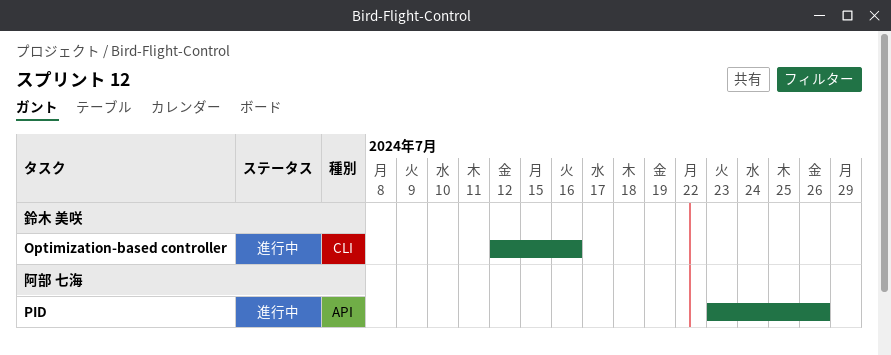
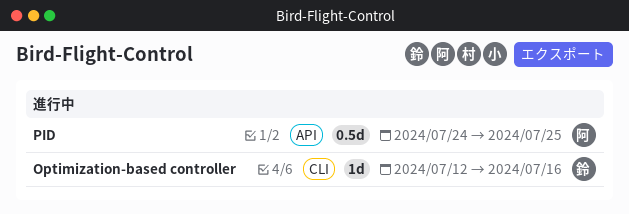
PID, start: Jul 23 -> Jul 24
PID, due: Jul 26 -> Jul 25

